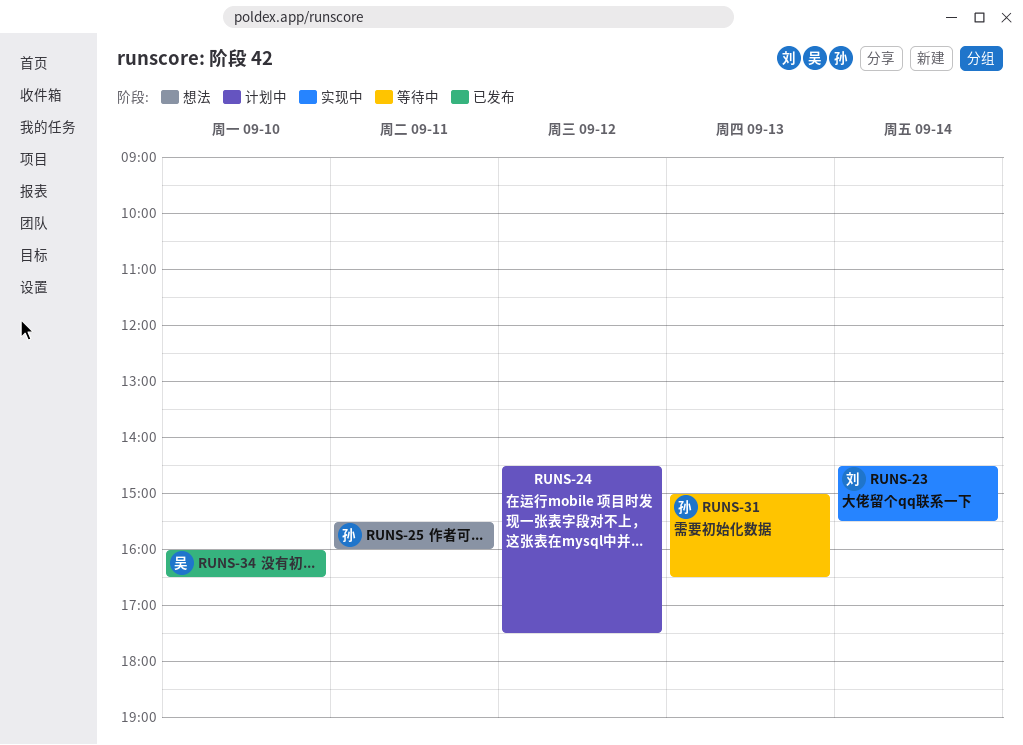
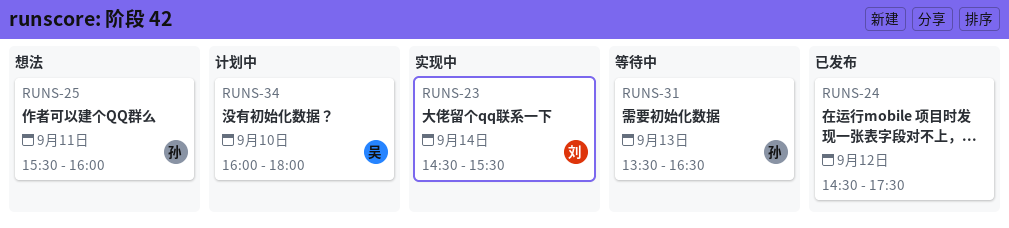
RUNS-24, status: 计划中 -> 已发布
RUNS-31, begins: 15:00 -> 13:30
RUNS-34, status: 已发布 -> 计划中
RUNS-34, ends: 16:30 -> 18:00

